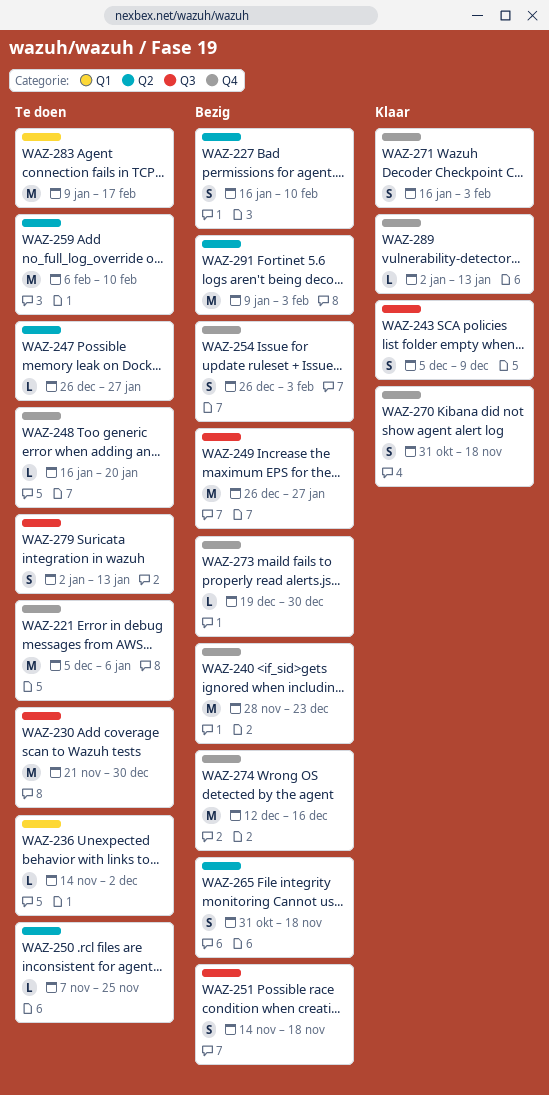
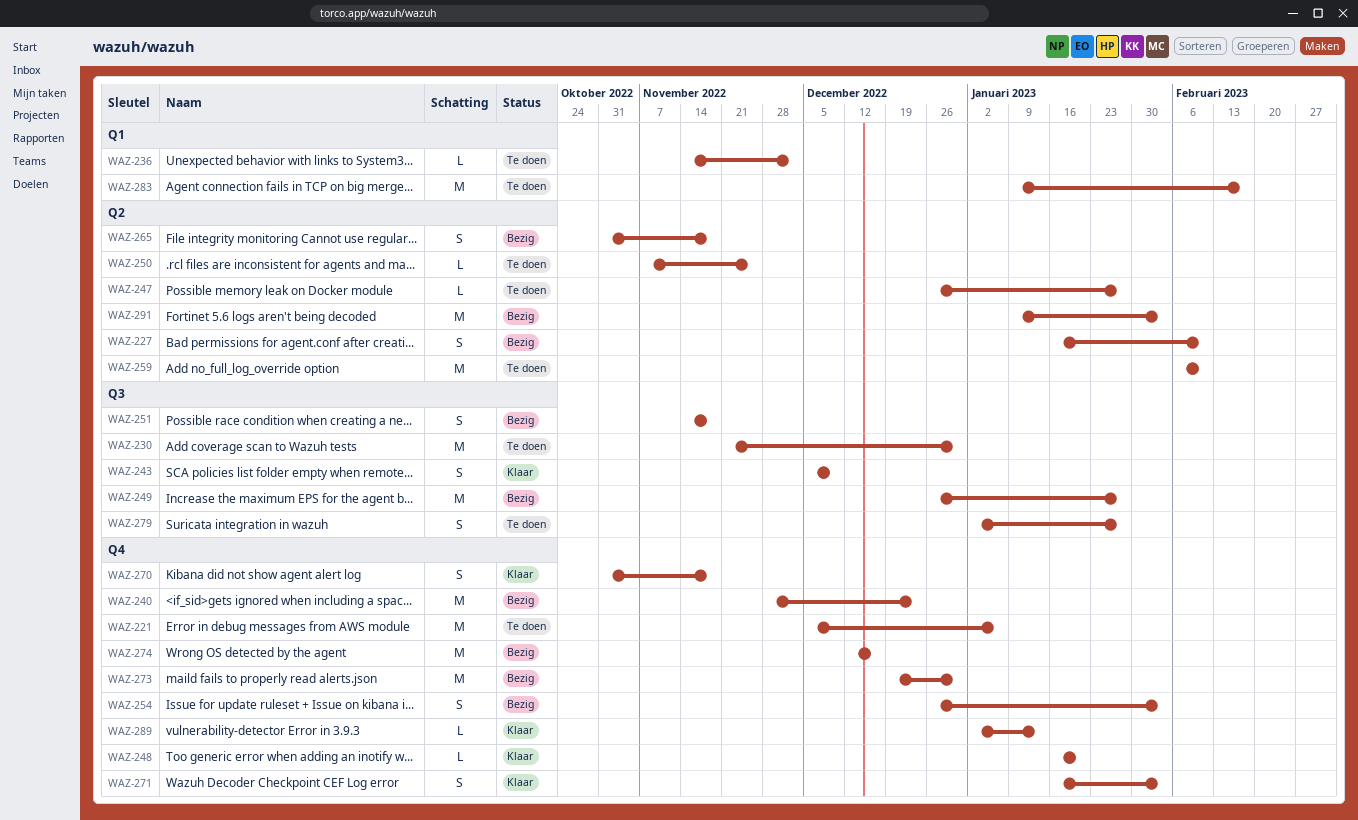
WAZ-248, status: Te doen -> Klaar
WAZ-273, estimate: L -> M
WAZ-279, due: Jan 13 -> Jan 27

